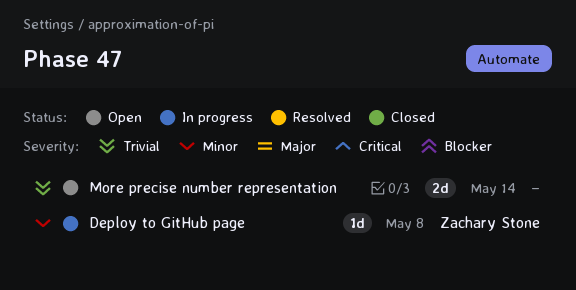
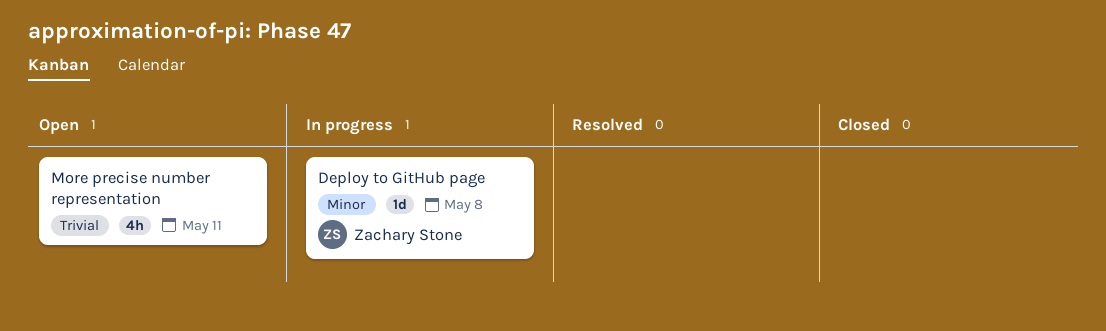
More precise number representation, estimate: 2d -> 4h
More precise number representation, due: May 14 -> May 11

